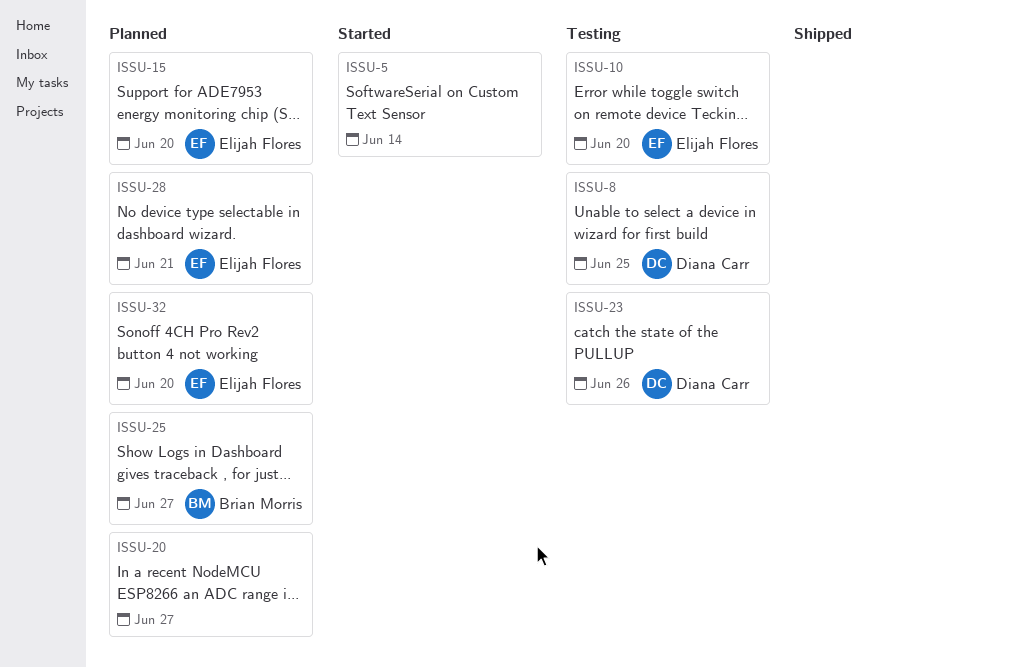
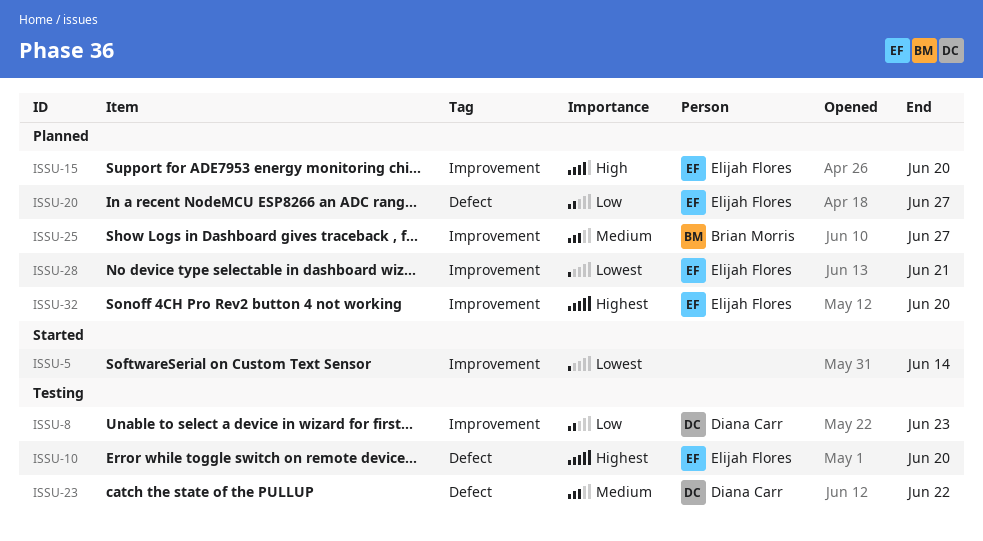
ISSU-8, due: Jun 25 -> Jun 23
ISSU-20, owner: none -> Elijah Flores
ISSU-23, due: Jun 26 -> Jun 22

